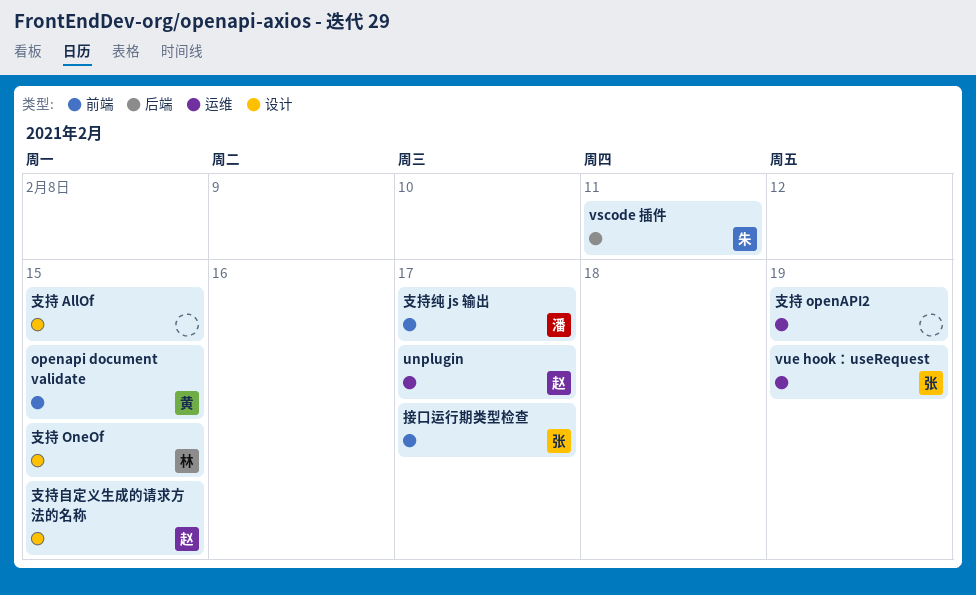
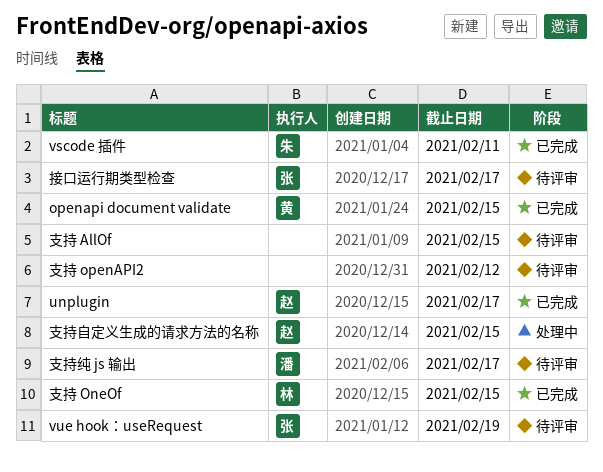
支持 openAPI2, due: Feb 19 -> Feb 12

